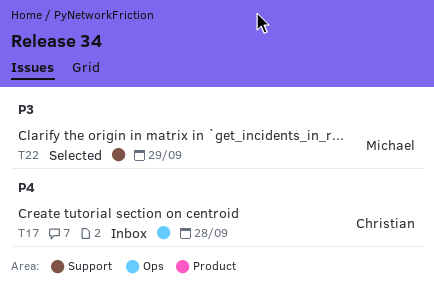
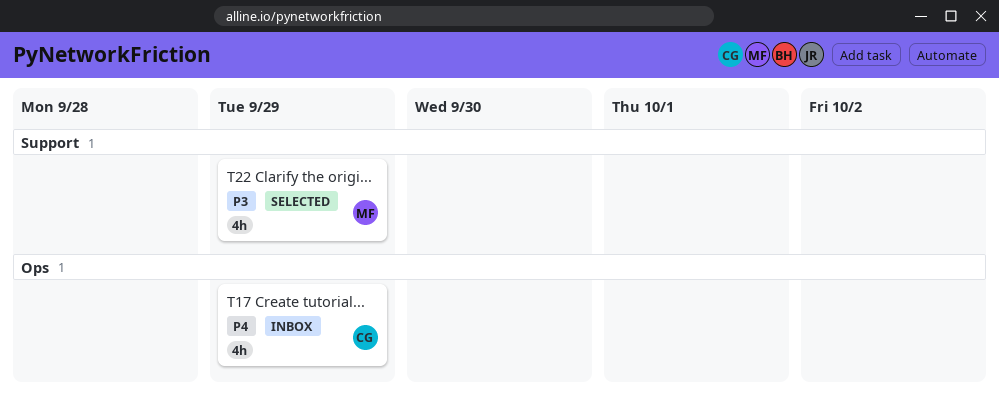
T17, due: Sep 28 -> Sep 29

